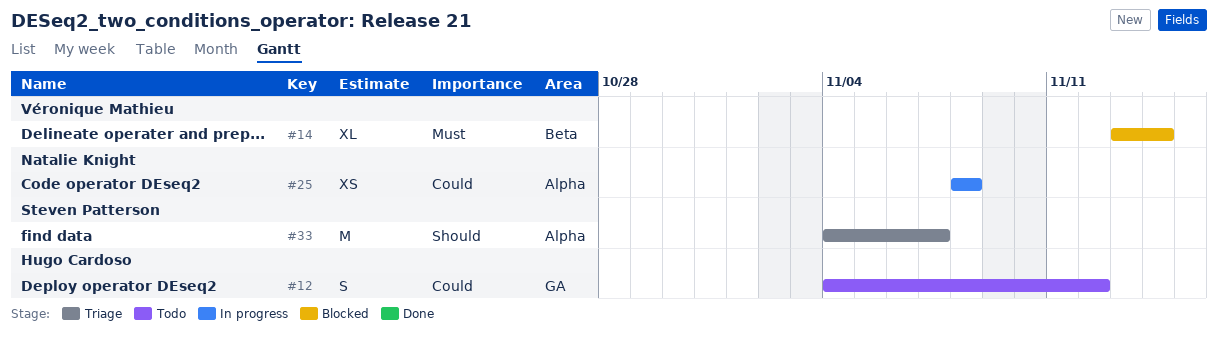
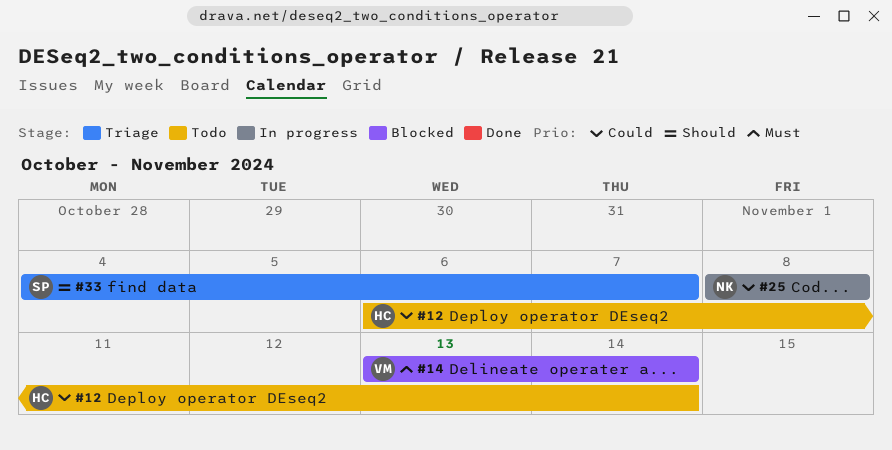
#12, start: Nov 4 -> Nov 6
#12, due: Nov 12 -> Nov 14

